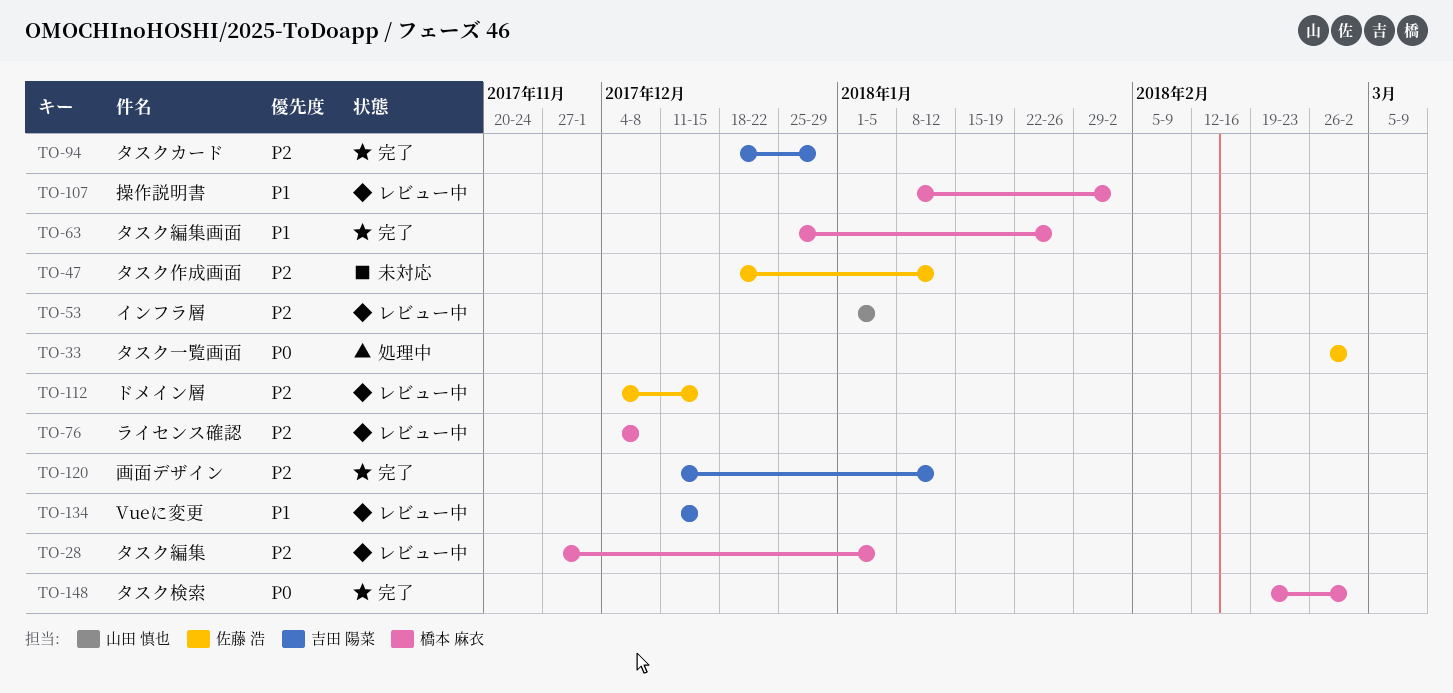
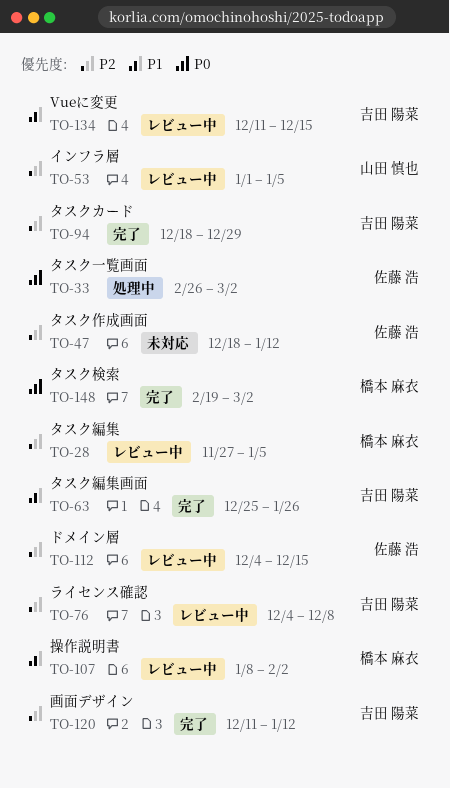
TO-63, owner: 橋本 麻衣 -> 吉田 陽菜
TO-76, owner: 橋本 麻衣 -> 吉田 陽菜

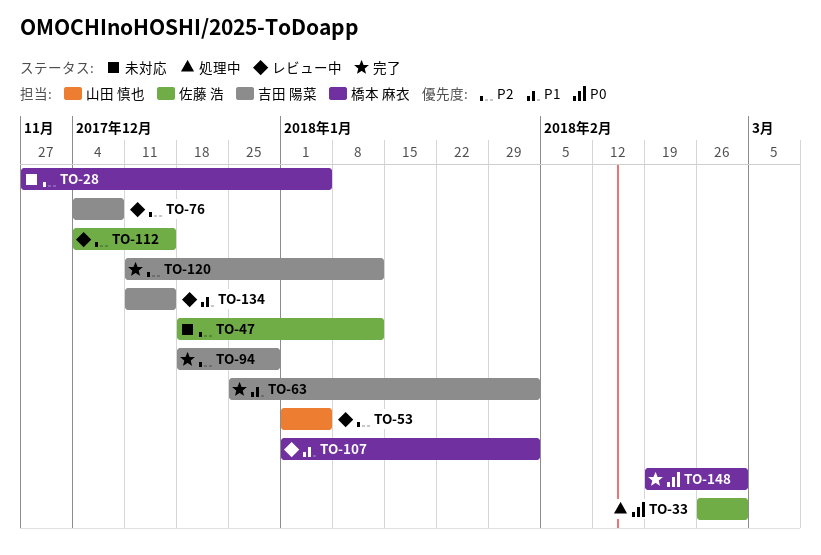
TO-28, status: レビュー中 -> 未対応
TO-63, due: Jan 26 -> Feb 2
TO-107, start: Jan 8 -> Jan 1

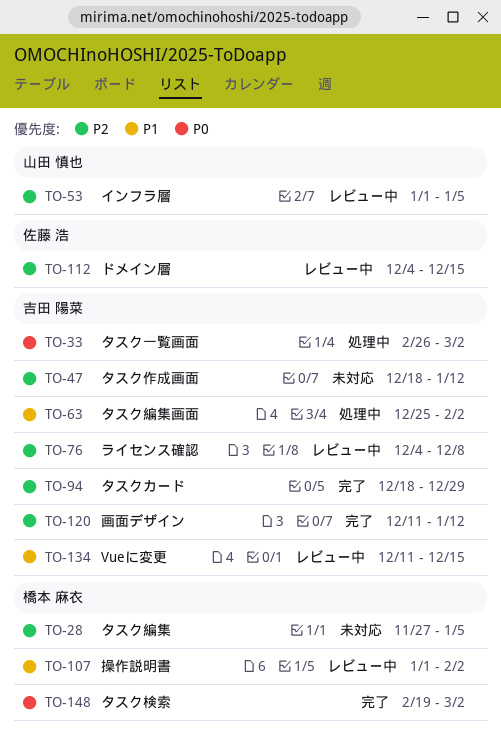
TO-33, owner: 佐藤 浩 -> 吉田 陽菜
TO-47, owner: 佐藤 浩 -> 吉田 陽菜
TO-63, status: 完了 -> 処理中

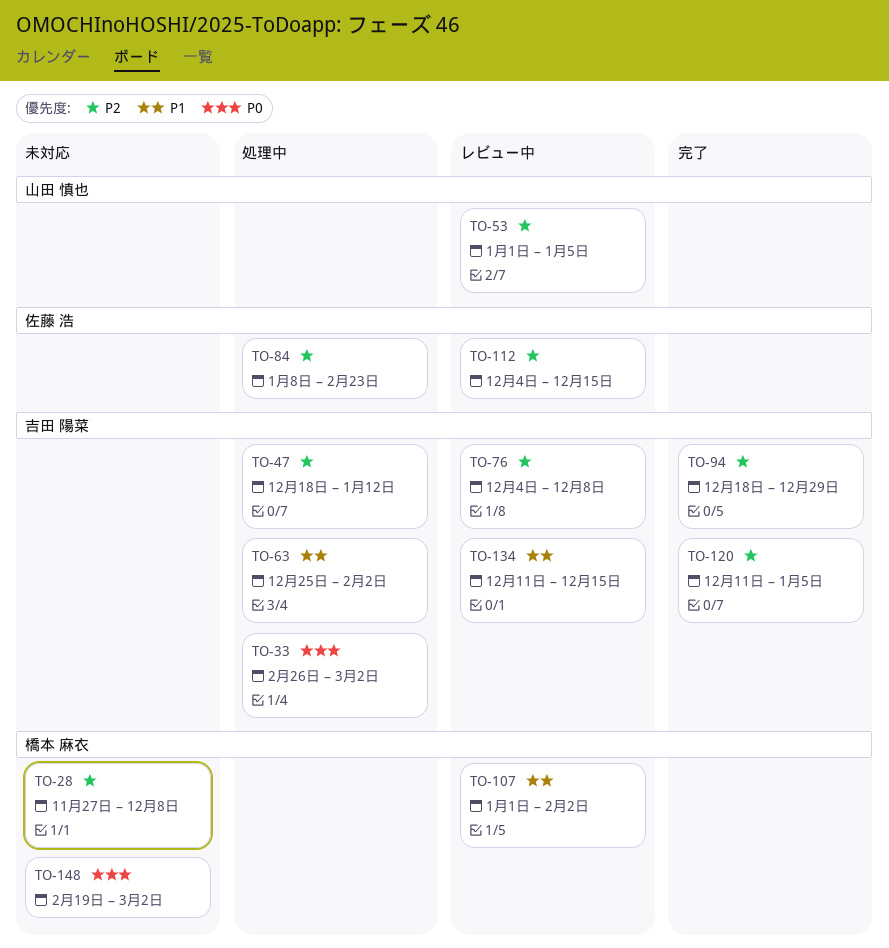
TO-28, due: Jan 5 -> Dec 8
TO-47, status: 未対応 -> 処理中
TO-84: none -> present
TO-120, due: Jan 12 -> Jan 5
TO-148, status: 完了 -> 未対応

